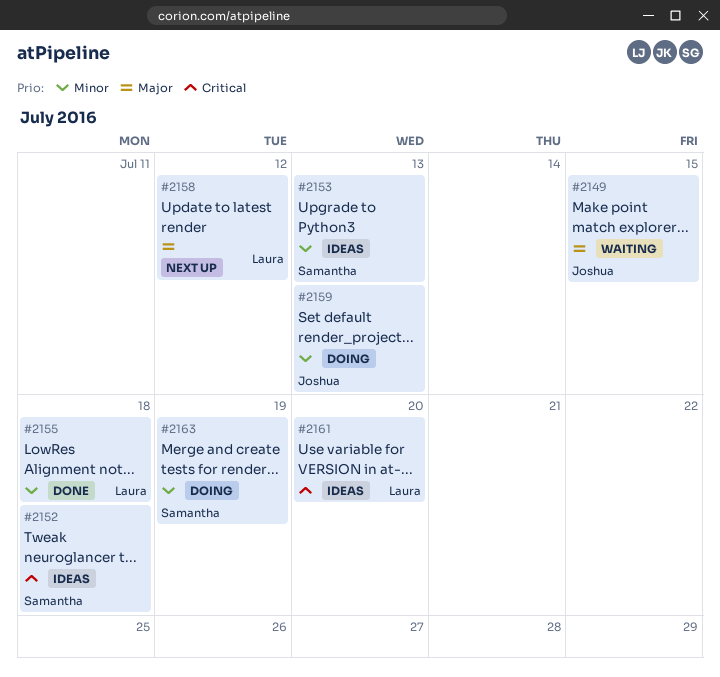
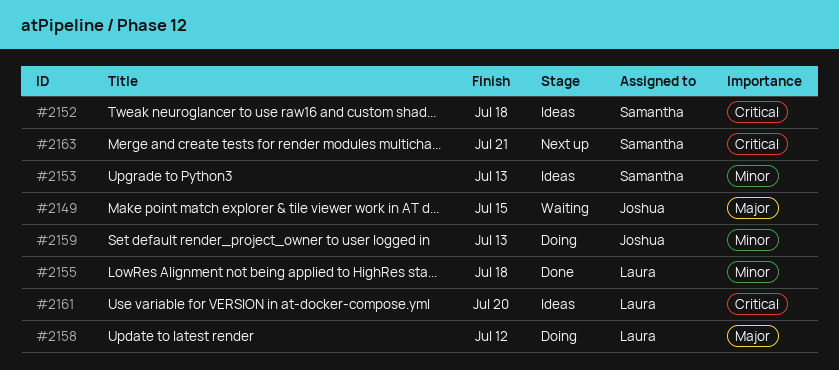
#2158, status: Next up -> Doing
#2163, status: Doing -> Next up
#2163, priority: Minor -> Critical
#2163, due: Jul 19 -> Jul 21

